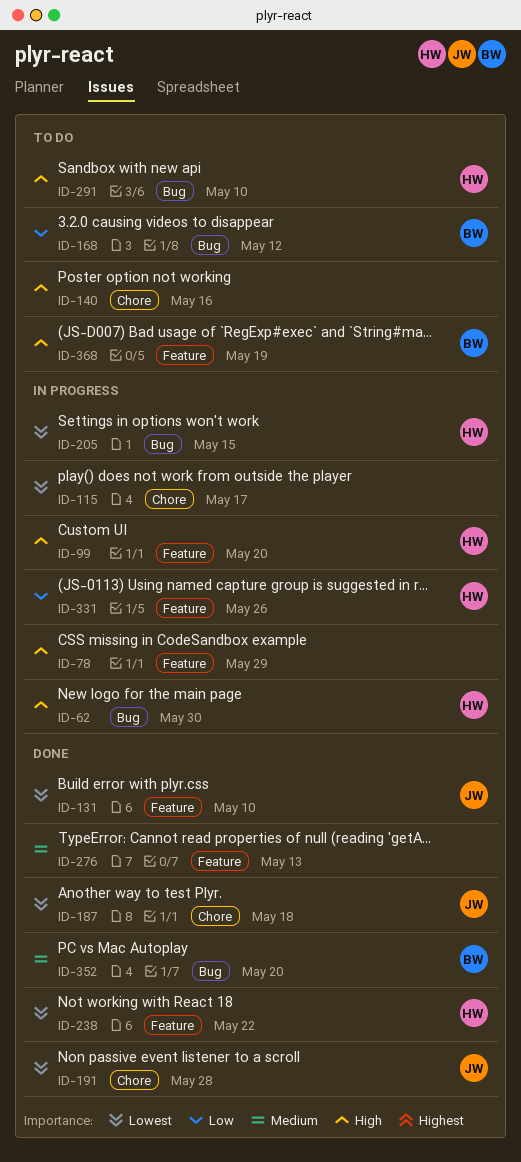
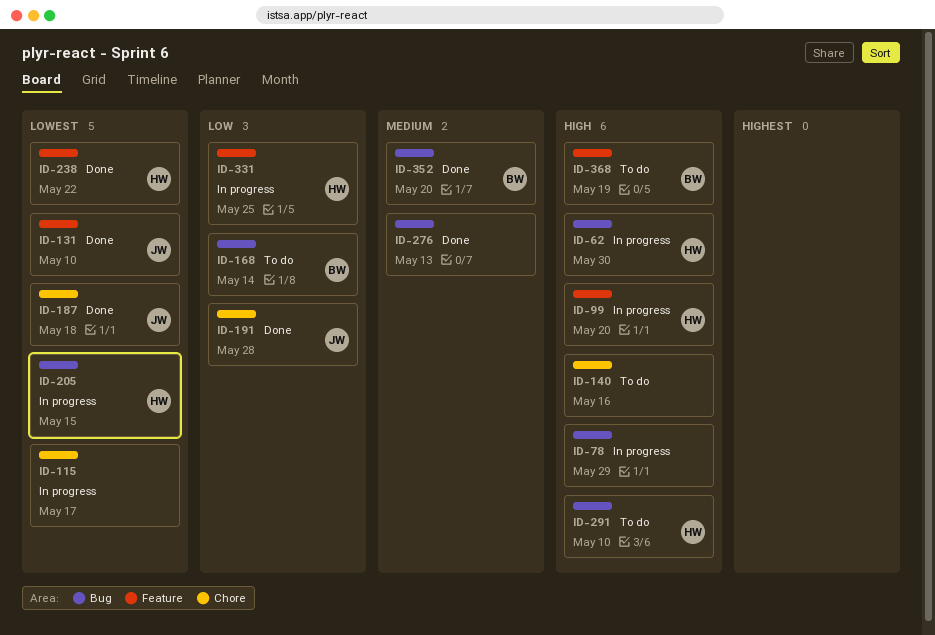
ID-78, label: Feature -> Bug
ID-168, due: May 12 -> May 14
ID-191, priority: Lowest -> Low
ID-276, label: Feature -> Bug
ID-331, due: May 26 -> May 25

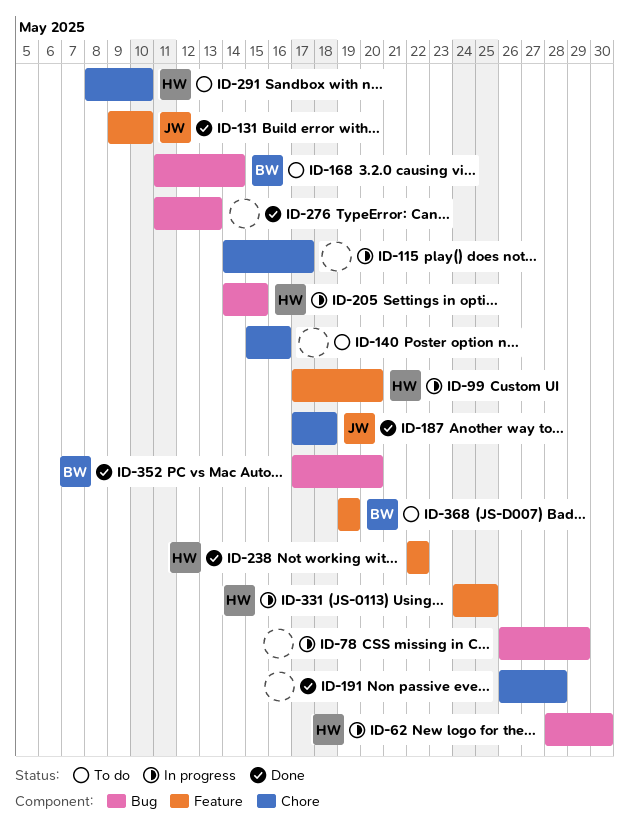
ID-191, owner: JW -> none
ID-291, label: Bug -> Chore

